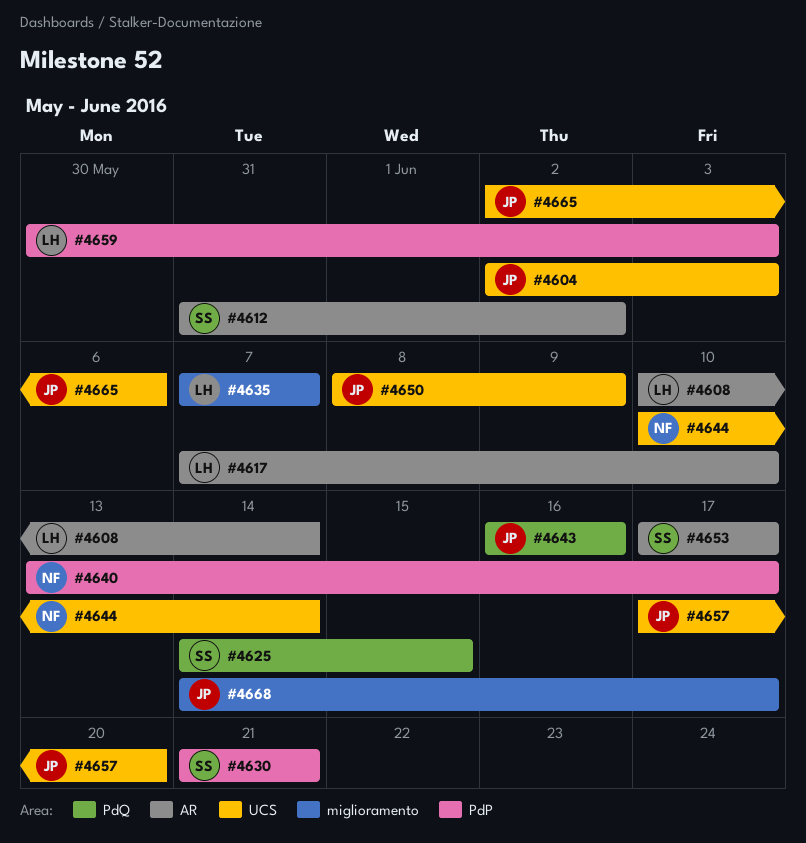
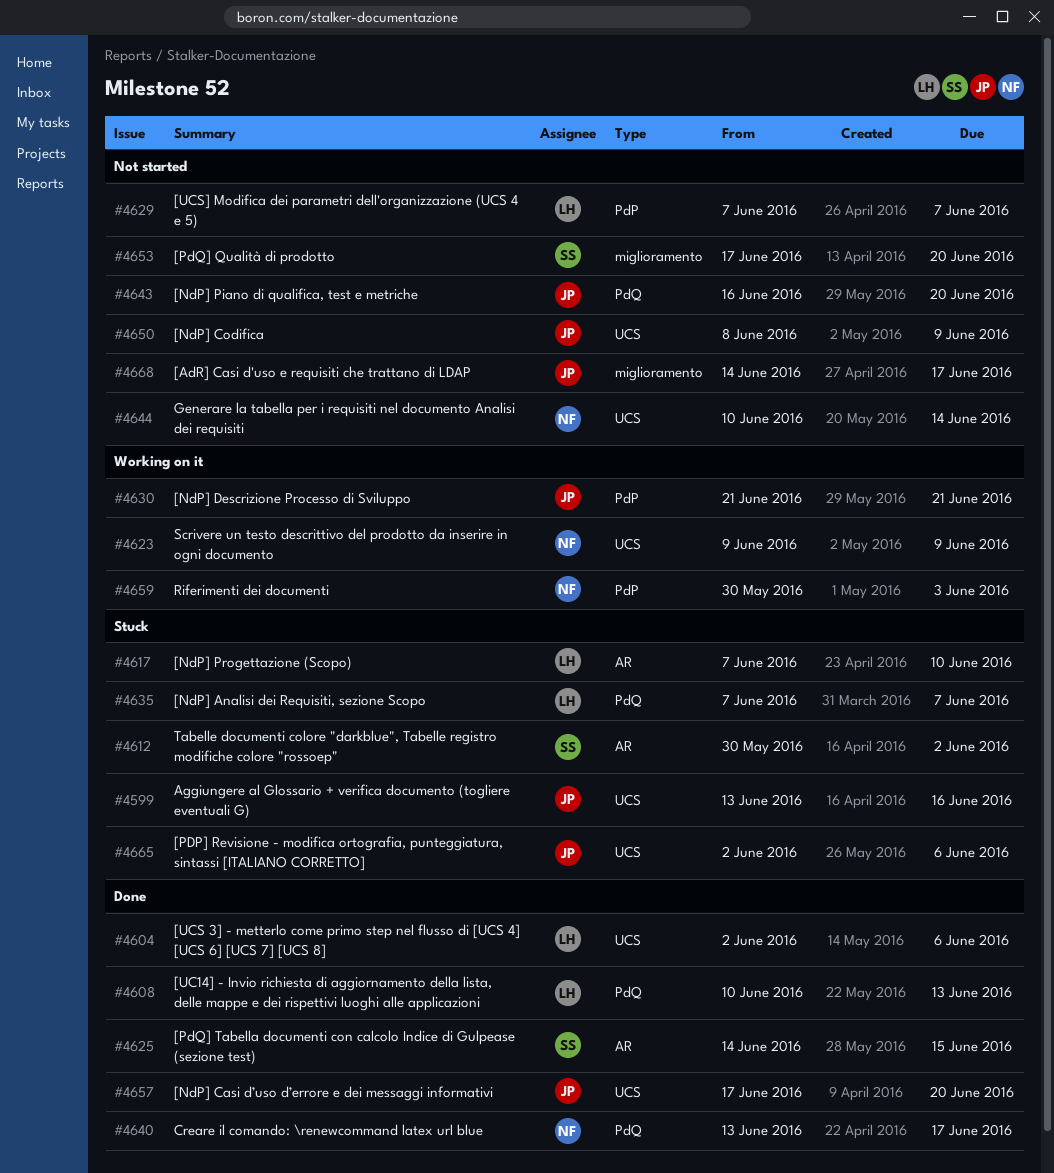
#4599: none -> present
#4604, owner: JP -> LH
#4604, due: Jun 3 -> Jun 6
#4608, label: AR -> PdQ
#4608, due: Jun 14 -> Jun 13
#4612, start: May 31 -> May 30
#4623: none -> present
#4625, label: PdQ -> AR
#4629: none -> present
#4630, owner: SS -> JP
#4635, label: miglioramento -> PdQ
#4640, label: PdP -> PdQ
#4643, due: Jun 16 -> Jun 20
#4653, label: AR -> miglioramento
#4653, due: Jun 17 -> Jun 20
#4659, owner: LH -> NF

